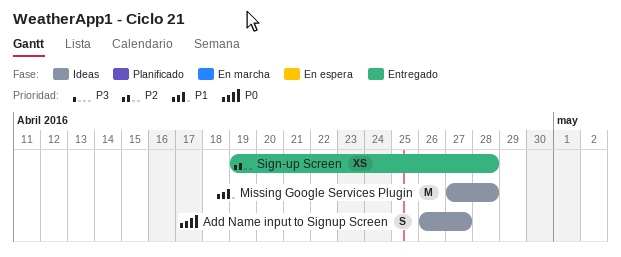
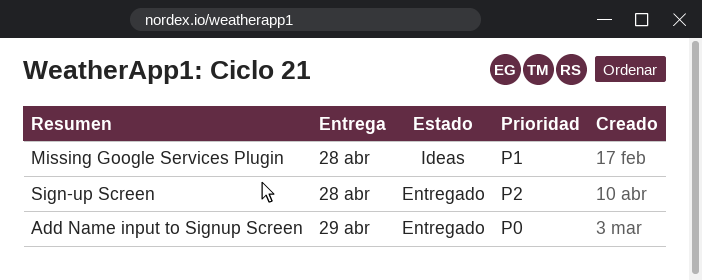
Add Name input to Signup Screen, status: Ideas -> Entregado
Add Name input to Signup Screen, due: Apr 27 -> Apr 29

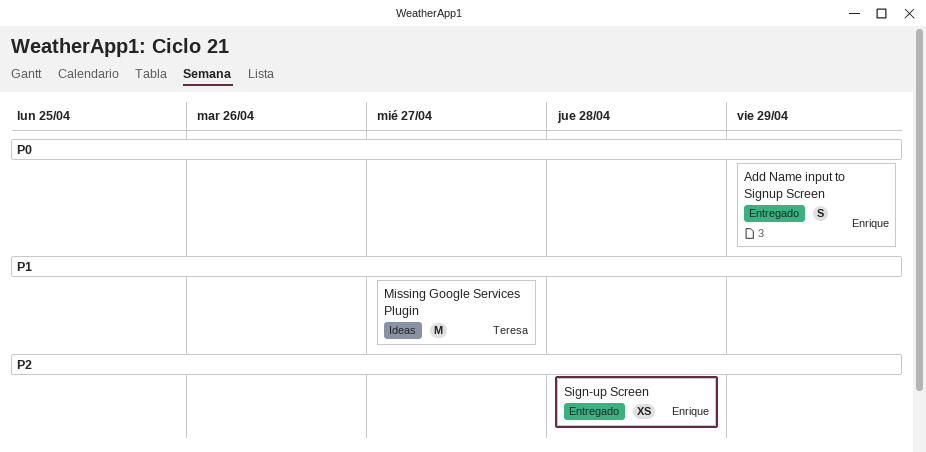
Missing Google Services Plugin, due: Apr 28 -> Apr 27

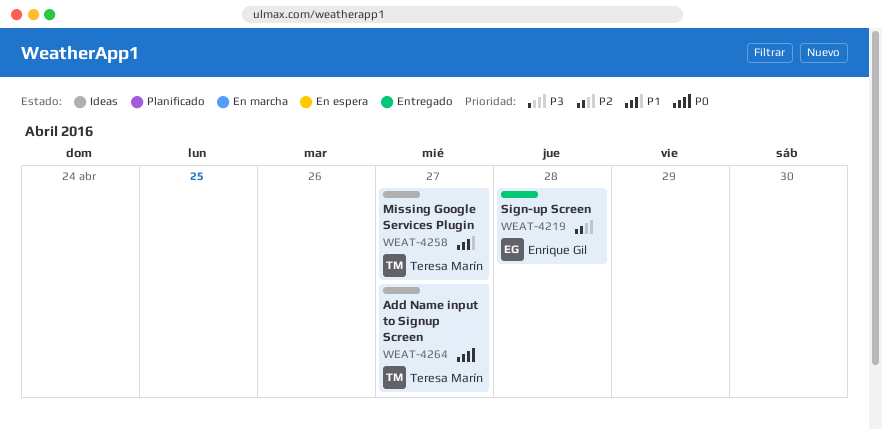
Add Name input to Signup Screen, status: Entregado -> Ideas
Add Name input to Signup Screen, owner: Enrique Gil -> Teresa Marín
Add Name input to Signup Screen, due: Apr 29 -> Apr 27

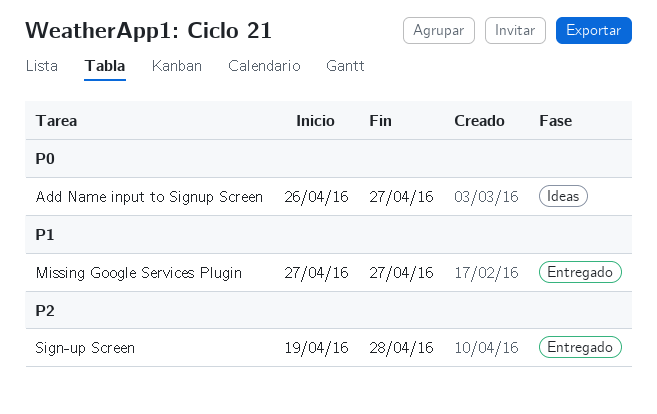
Missing Google Services Plugin, status: Ideas -> Entregado

